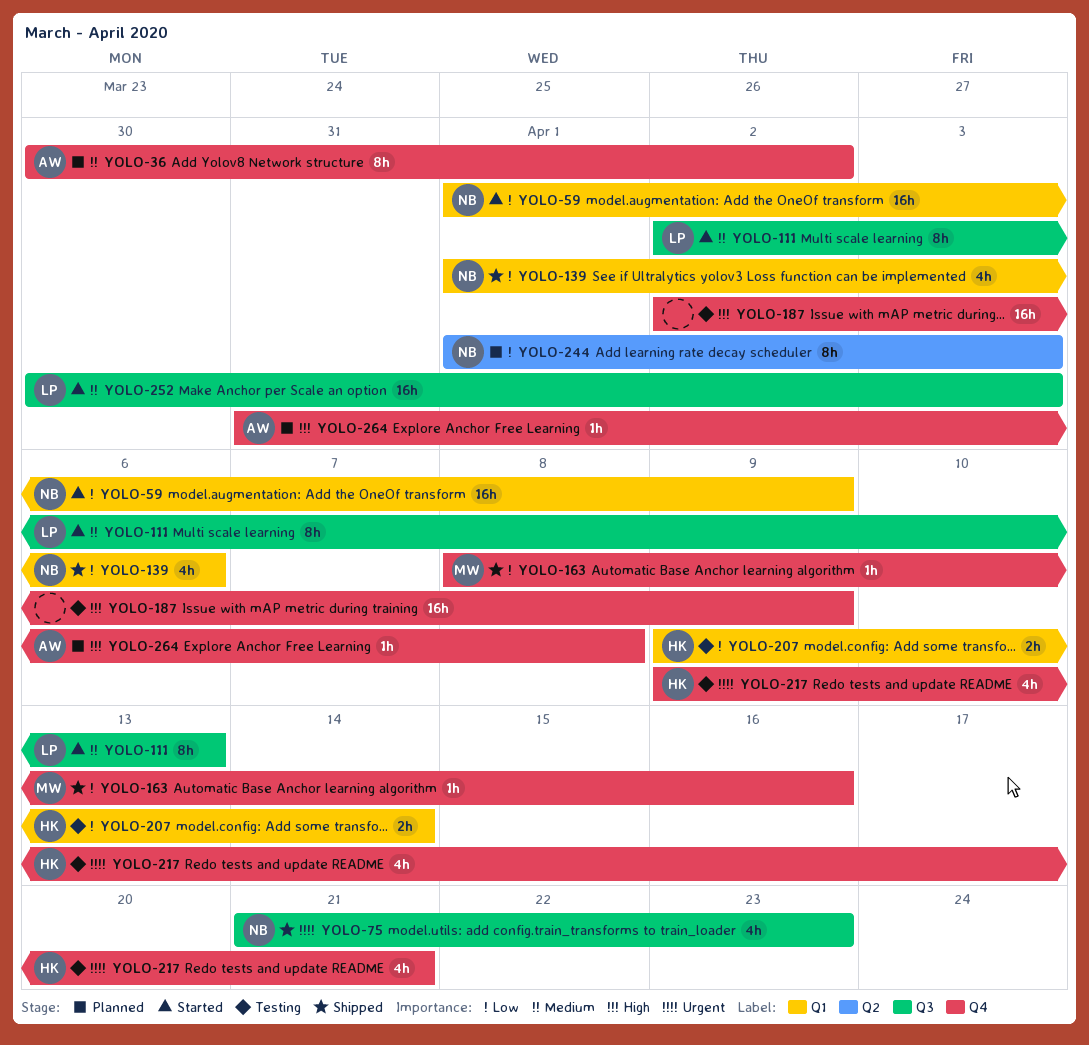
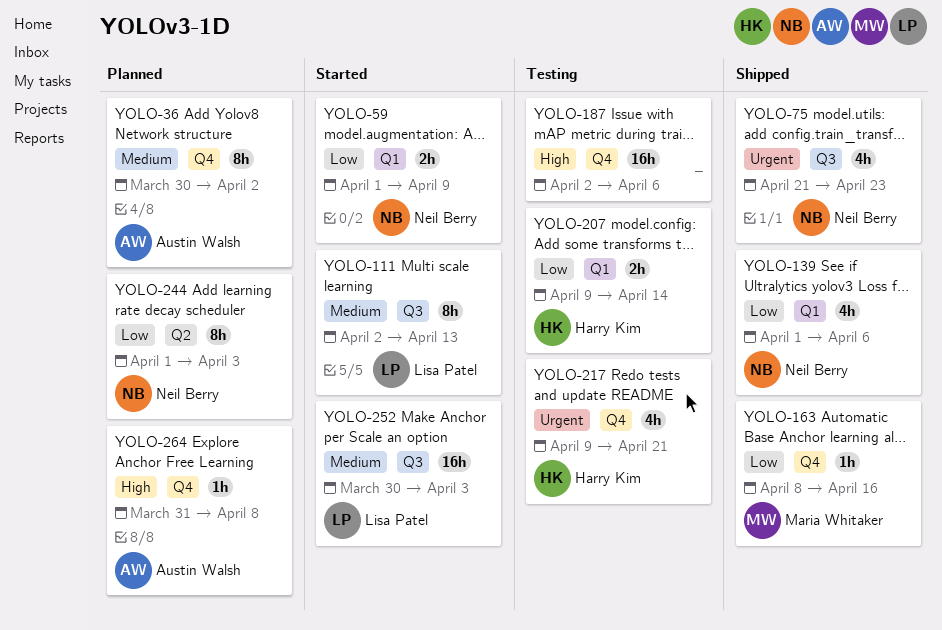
YOLO-59, estimate: 16h -> 2h
YOLO-187, due: Apr 9 -> Apr 6

